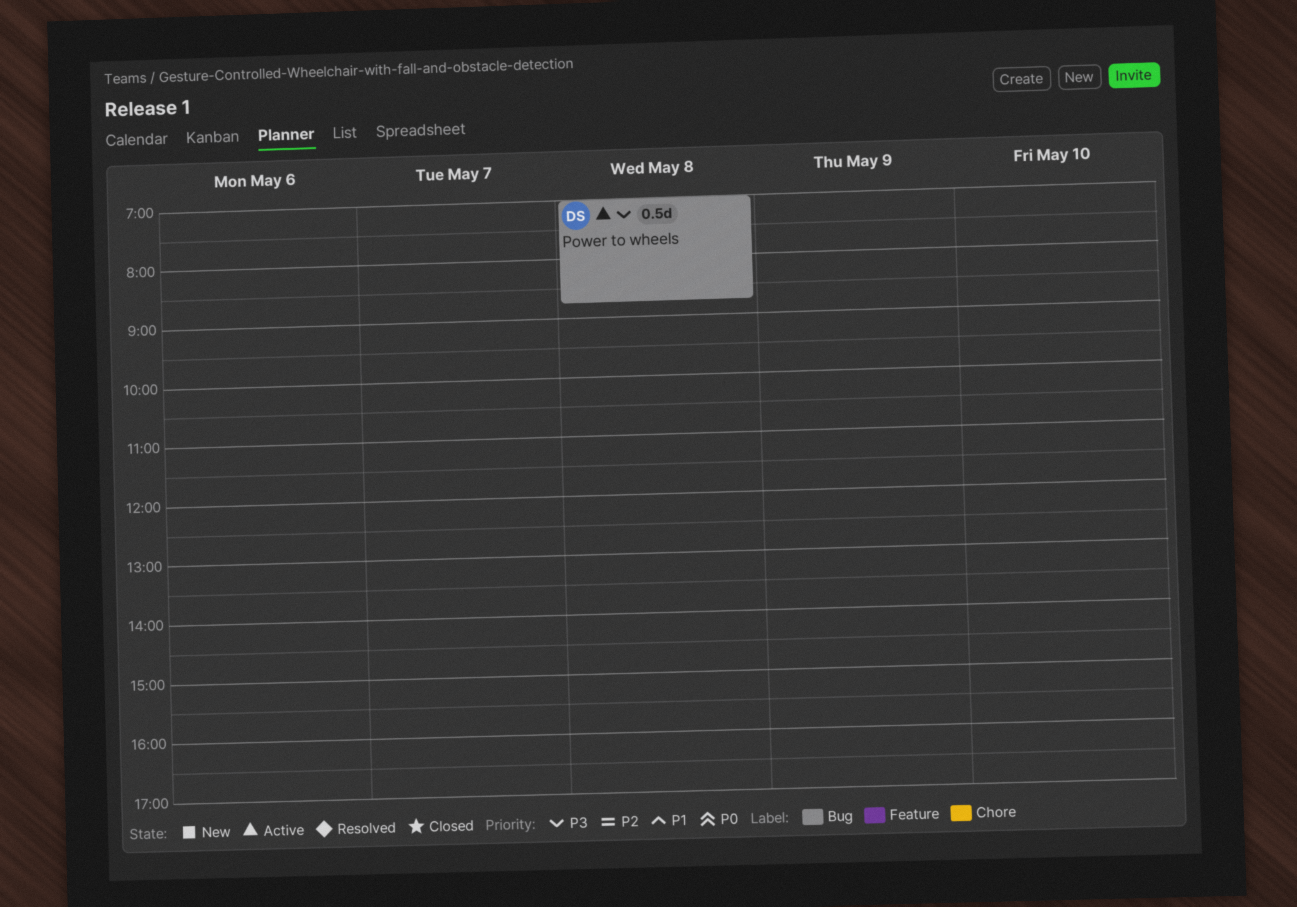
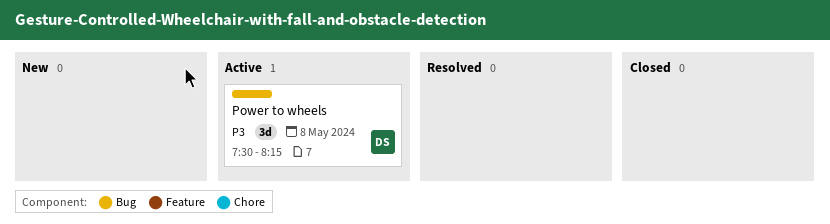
Power to wheels, estimate: 0.5d -> 3d
Power to wheels, begins: 07:00 -> 07:30
Power to wheels, ends: 08:45 -> 08:15

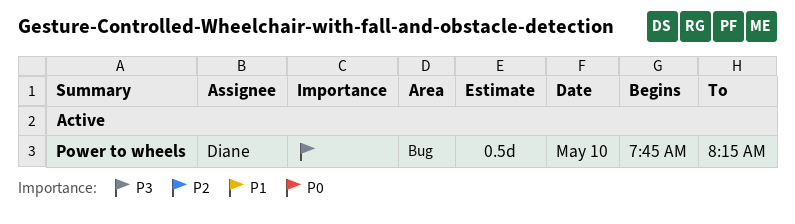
Power to wheels, estimate: 3d -> 0.5d
Power to wheels, day: May 8 -> May 10
Power to wheels, begins: 07:30 -> 07:45

